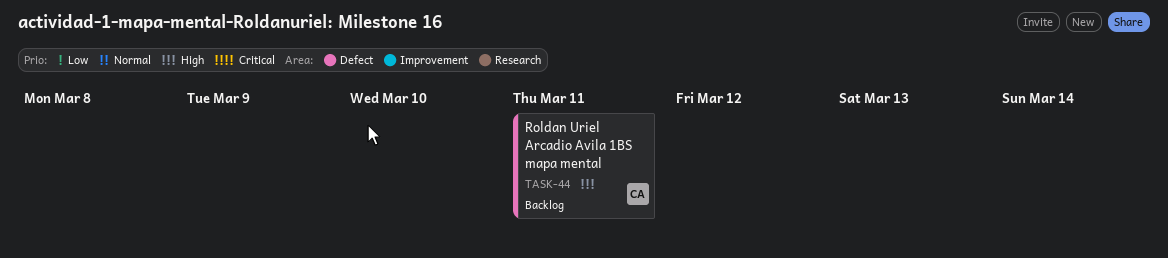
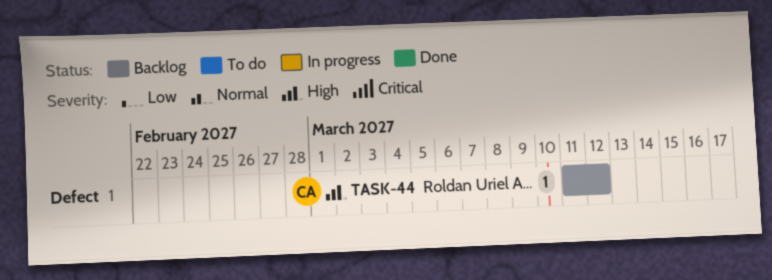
TASK-44, due: Mar 11 -> Mar 12

